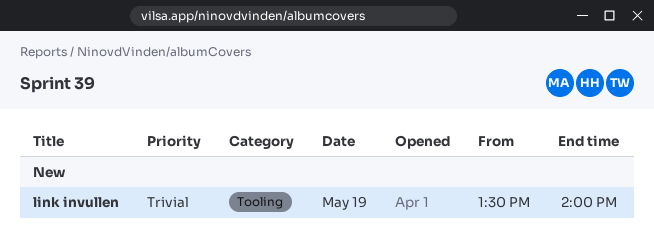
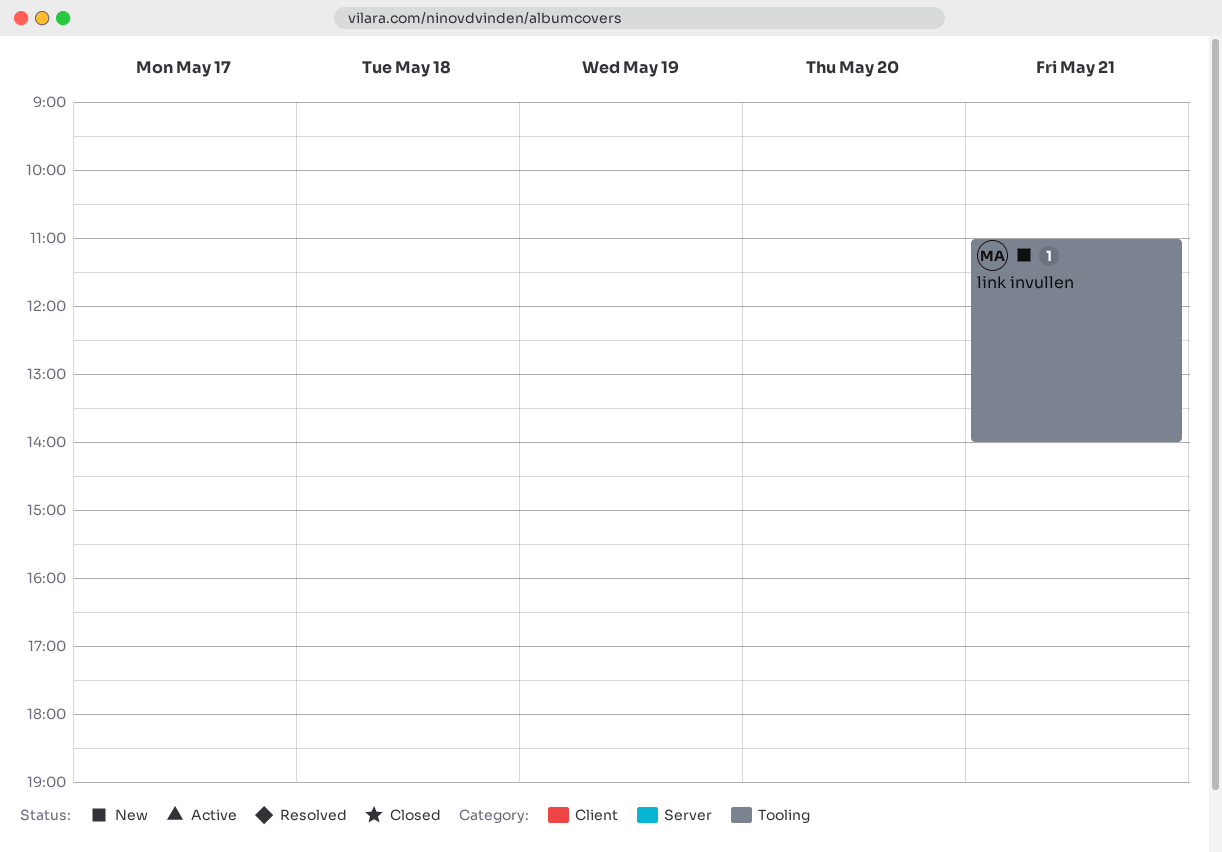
link invullen, day: May 19 -> May 21
link invullen, begins: 13:30 -> 11:00

